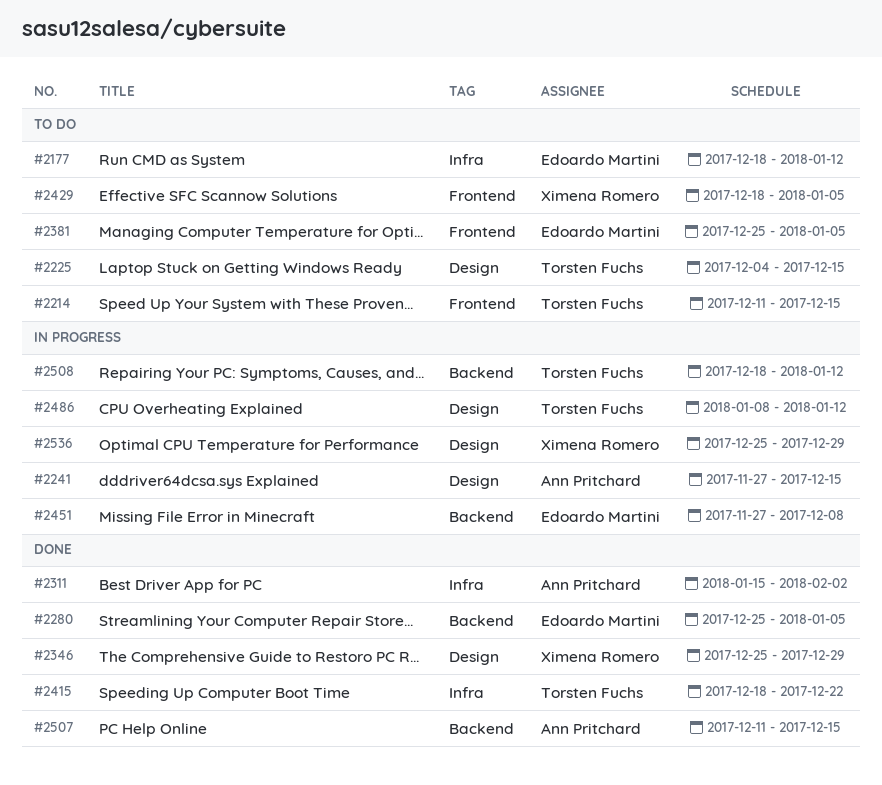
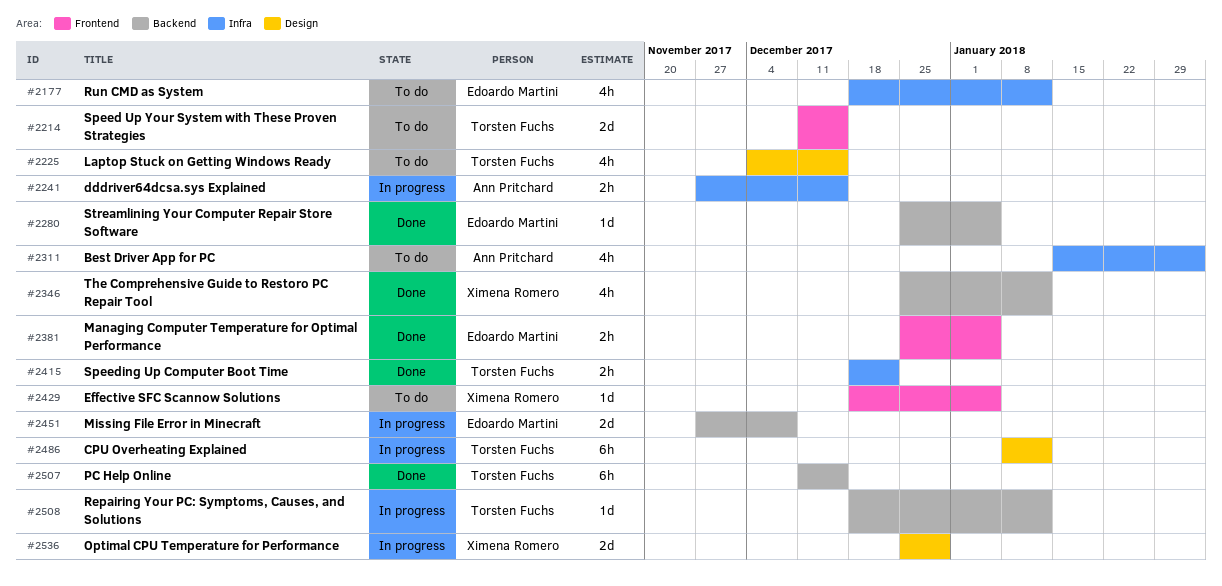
#2241, label: Design -> Infra
#2311, status: Done -> To do
#2346, label: Design -> Backend
#2346, due: Dec 29 -> Jan 12
#2381, status: To do -> Done
#2507, owner: Ann Pritchard -> Torsten Fuchs

